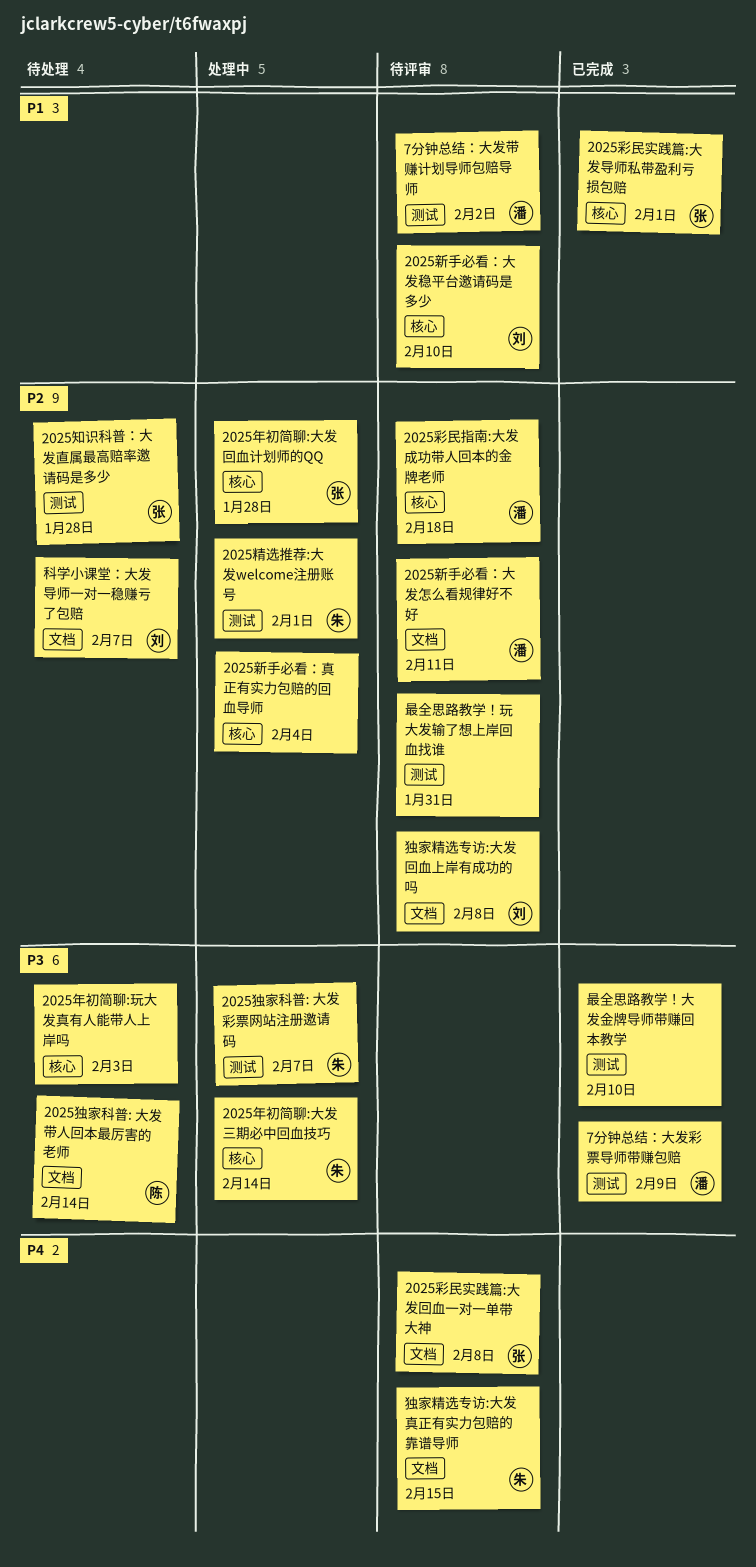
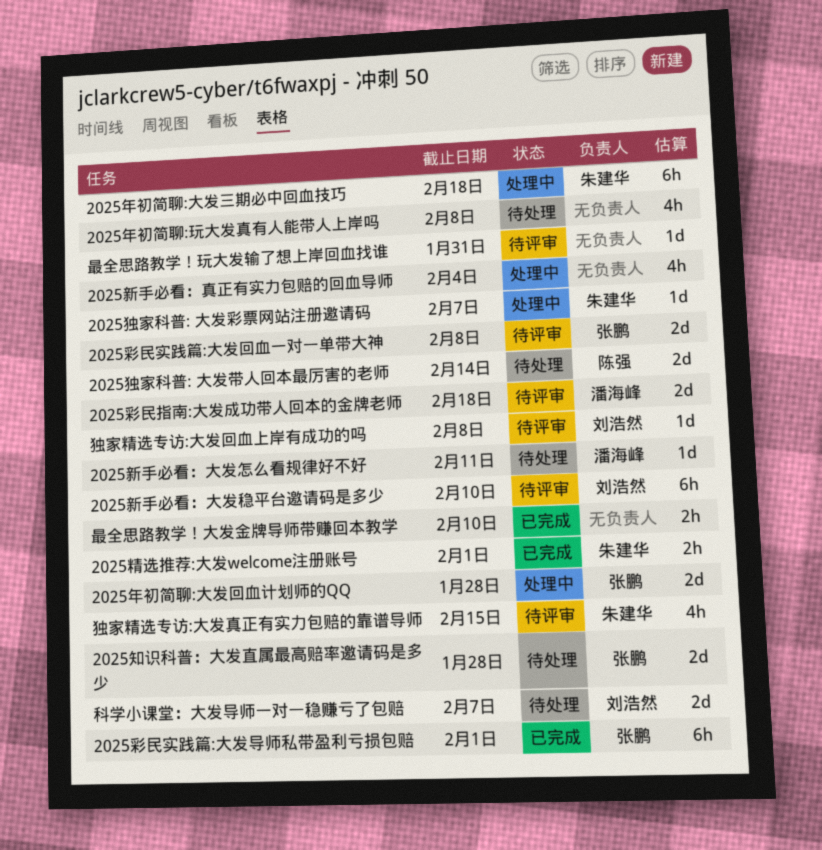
2025年初简聊:大发三期必中回血技巧, due: Feb 14 -> Feb 18
2025年初简聊:玩大发真有人能带人上岸吗, due: Feb 3 -> Feb 8
2025新手必看：大发怎么看规律好不好, status: 待评审 -> 待处理
2025精选推荐:大发welcome注册账号, status: 处理中 -> 已完成
7分钟总结：大发带赚计划导师包赔导师: present -> none
7分钟总结：大发彩票导师带赚包赔: present -> none

